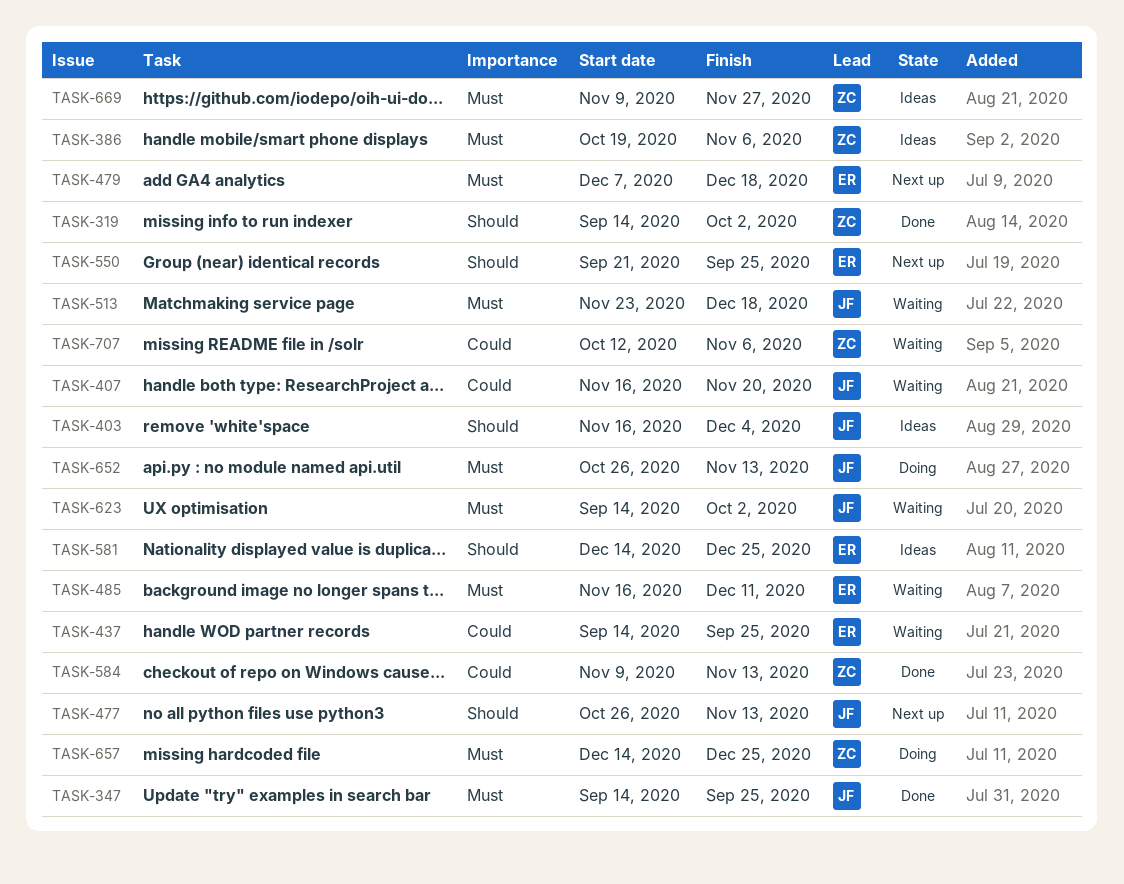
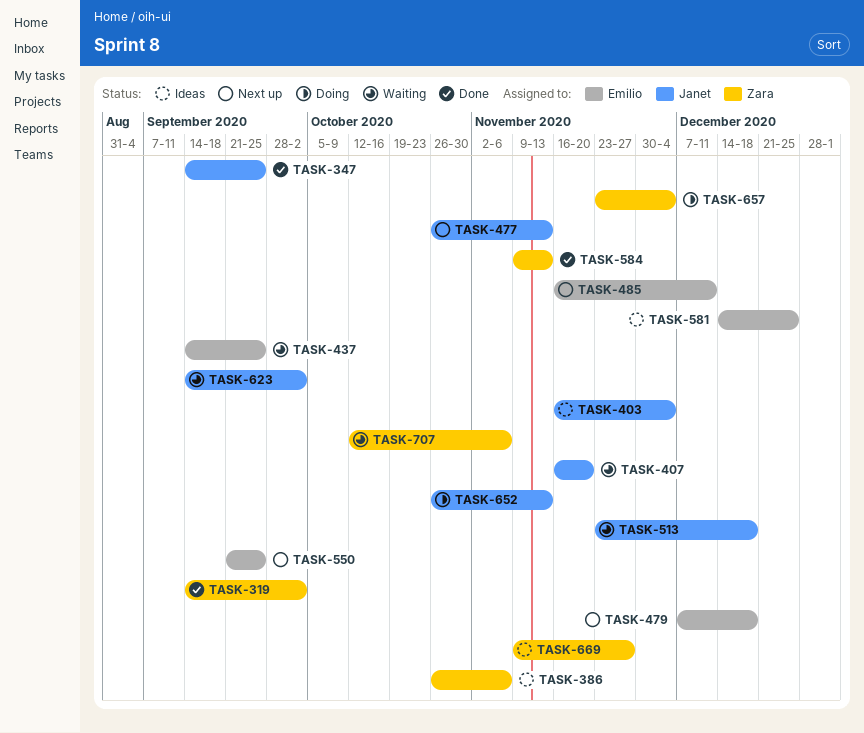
TASK-386, start: Oct 19 -> Oct 26
TASK-485, status: Waiting -> Next up
TASK-657, start: Dec 14 -> Nov 23
TASK-657, due: Dec 25 -> Dec 4

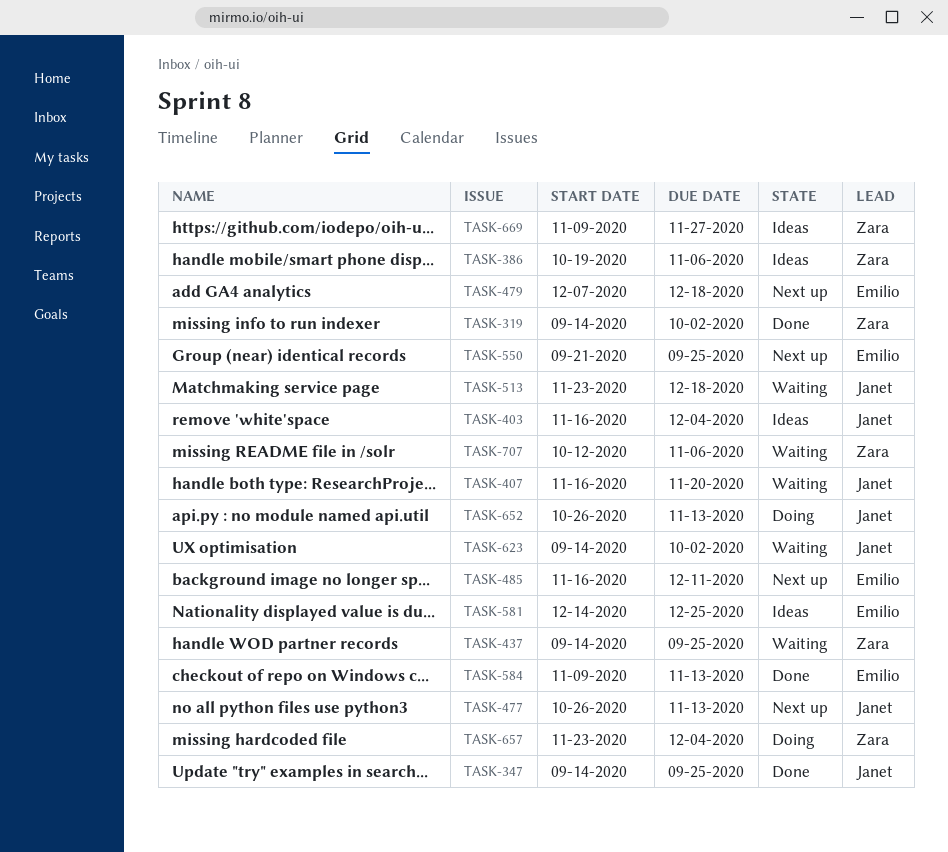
TASK-386, start: Oct 26 -> Oct 19
TASK-437, owner: Emilio -> Zara
TASK-584, owner: Zara -> Emilio

